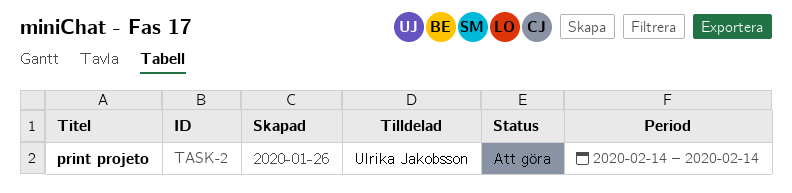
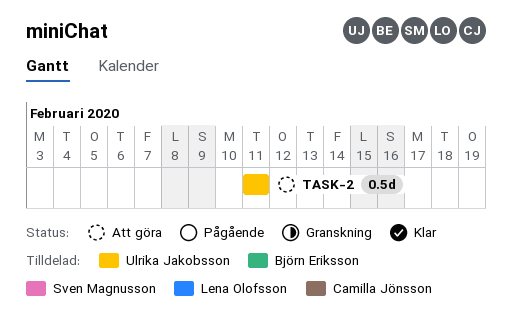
TASK-2, start: Feb 14 -> Feb 11
TASK-2, due: Feb 14 -> Feb 11

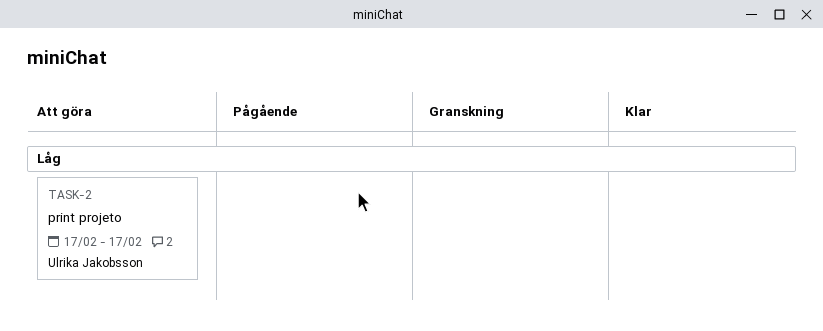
TASK-2, start: Feb 11 -> Feb 17
TASK-2, due: Feb 11 -> Feb 17

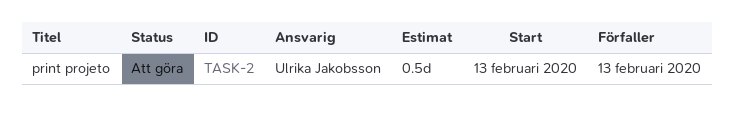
TASK-2, start: Feb 17 -> Feb 13
TASK-2, due: Feb 17 -> Feb 13

